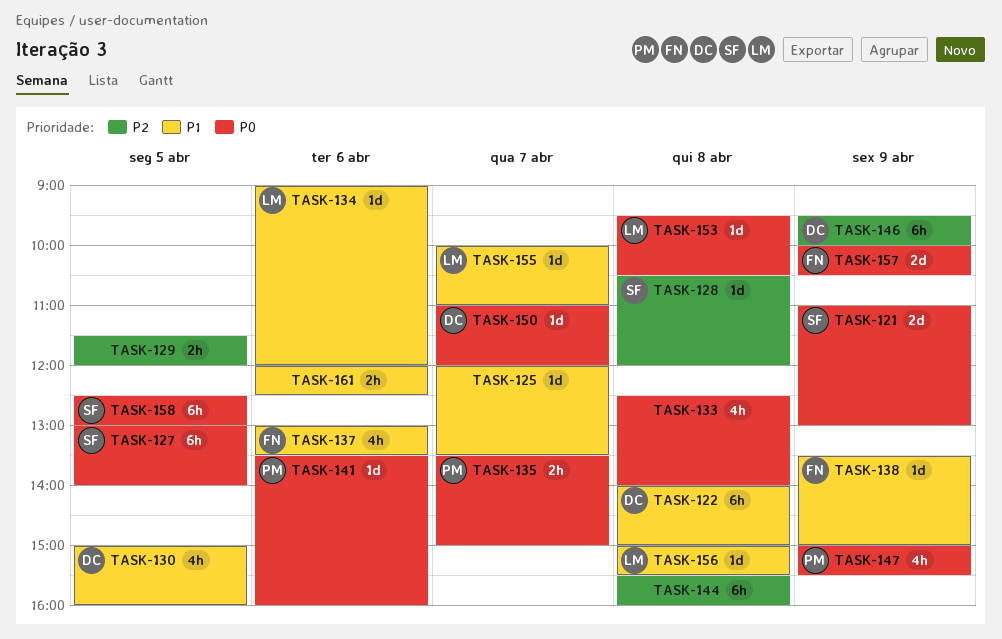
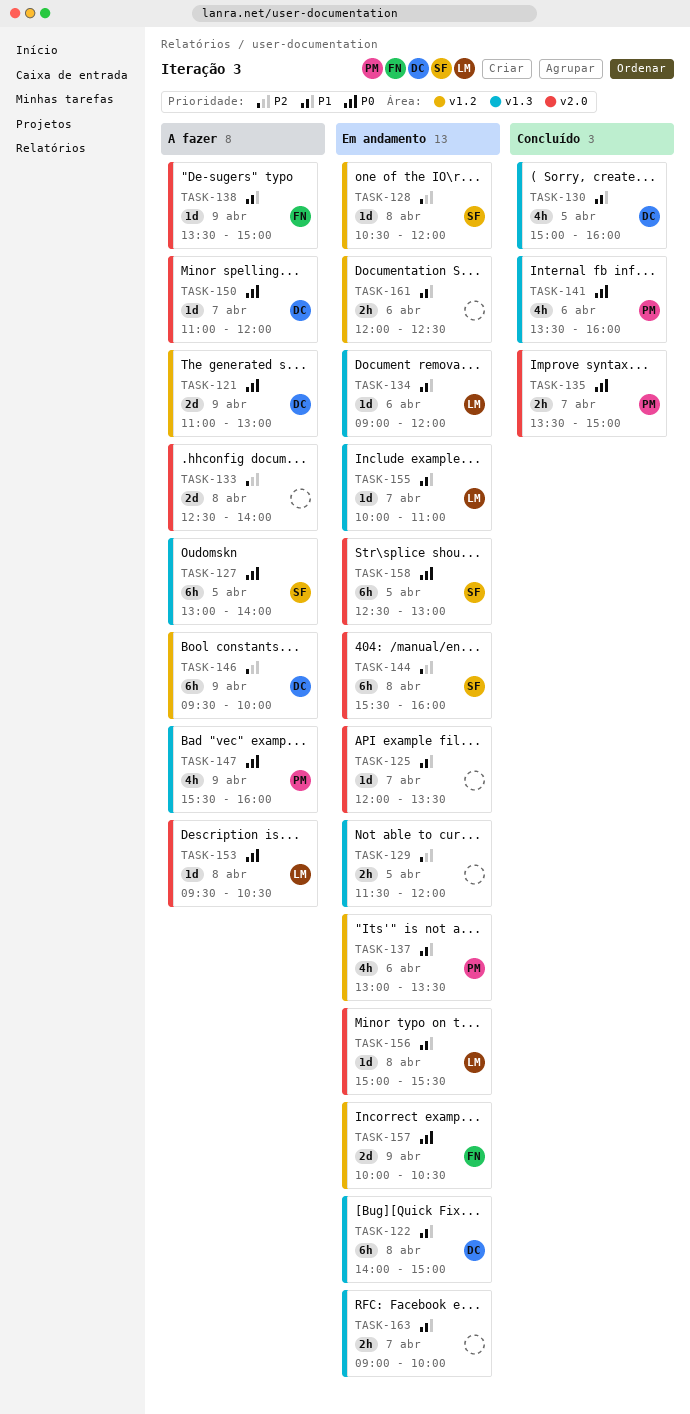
TASK-121, owner: SF -> DC
TASK-133, priority: P0 -> P2
TASK-133, estimate: 4h -> 2d
TASK-137, owner: FN -> PM
TASK-141, estimate: 1d -> 4h
TASK-144, owner: none -> SF
TASK-147, begins: 15:00 -> 15:30
TASK-147, ends: 15:30 -> 16:00
TASK-163: none -> present

